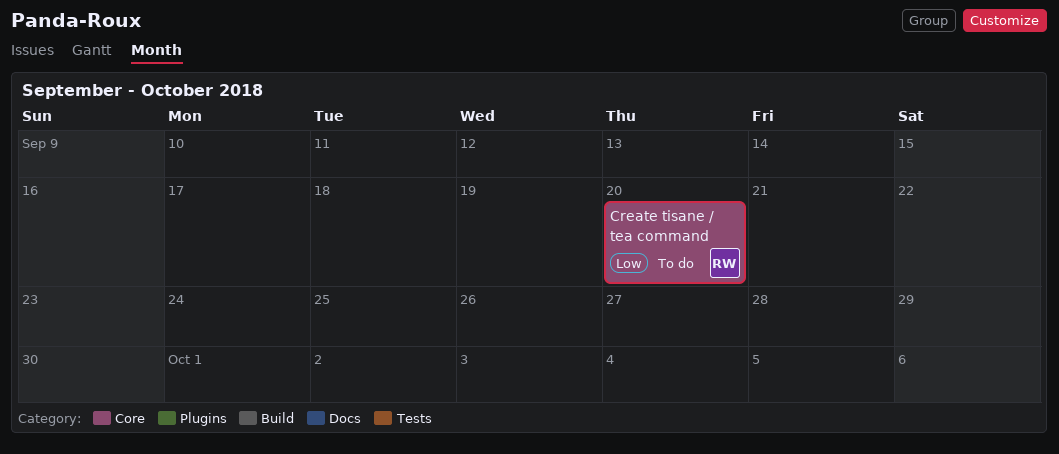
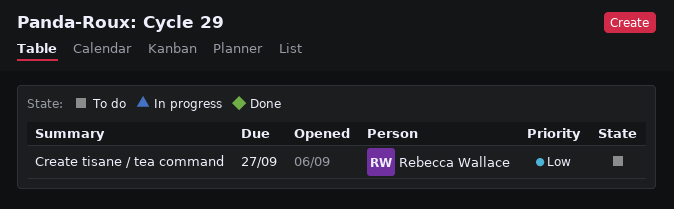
Create tisane / tea command, due: Sep 20 -> Sep 27

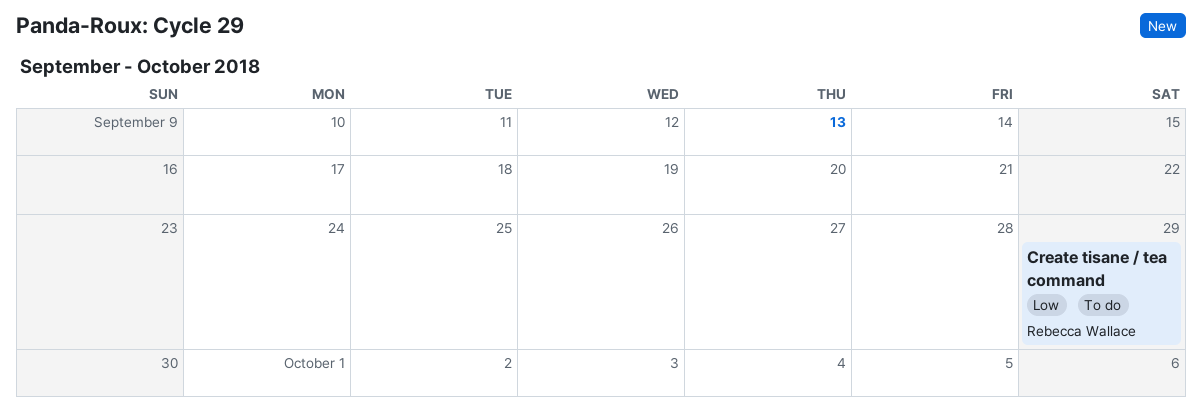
Create tisane / tea command, due: Sep 27 -> Sep 29

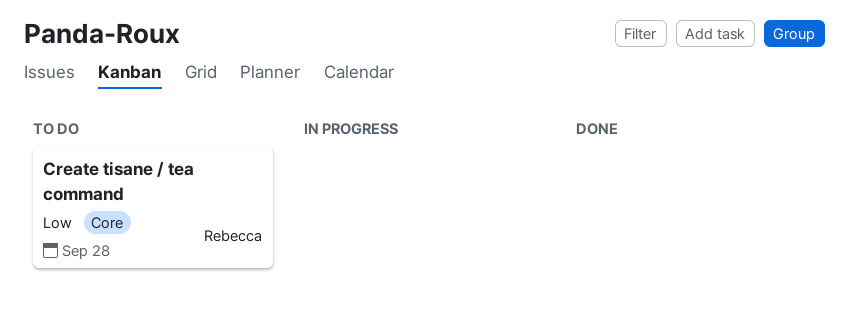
Create tisane / tea command, due: Sep 29 -> Sep 28

